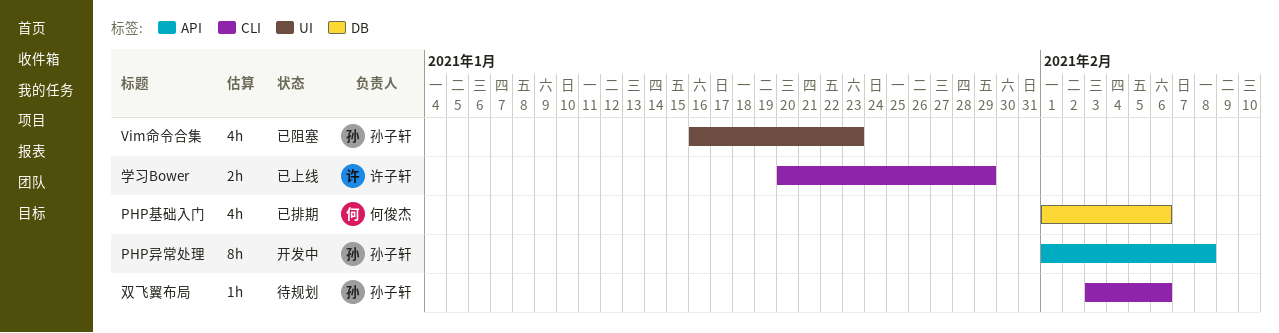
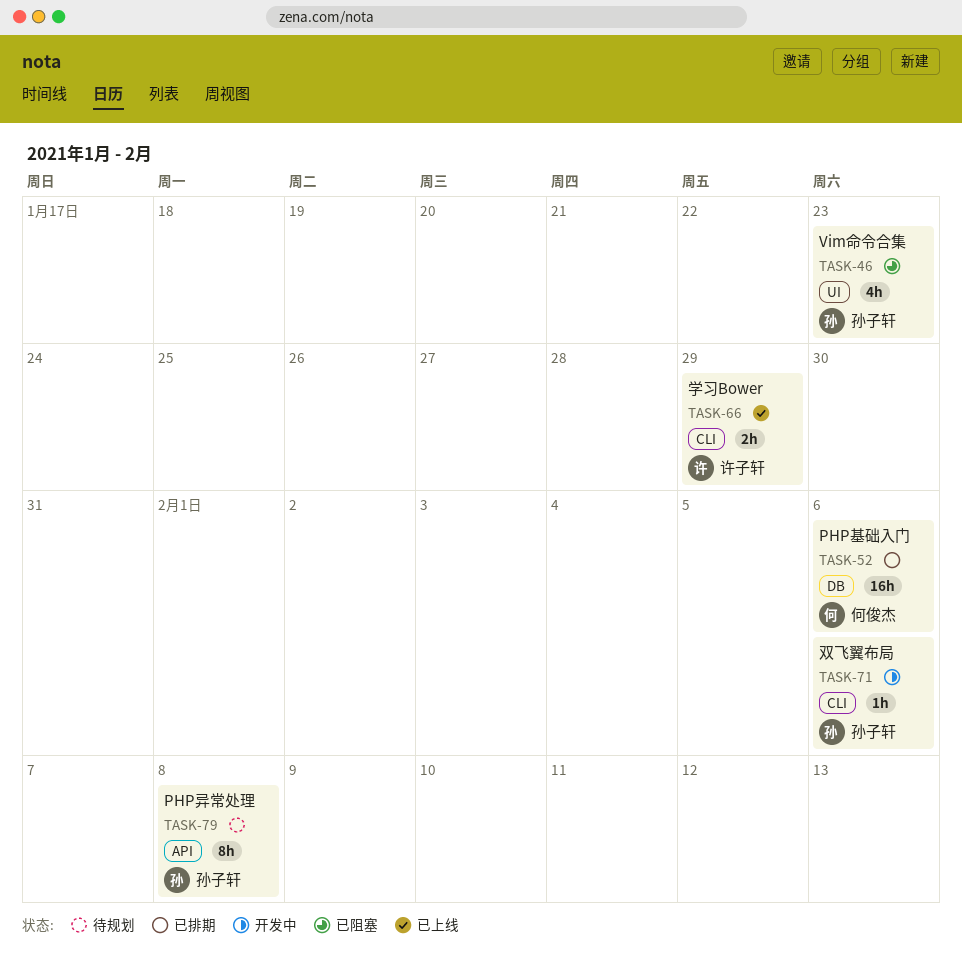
PHP基础入门, estimate: 4h -> 16h
PHP异常处理, status: 开发中 -> 待规划
双飞翼布局, status: 待规划 -> 开发中

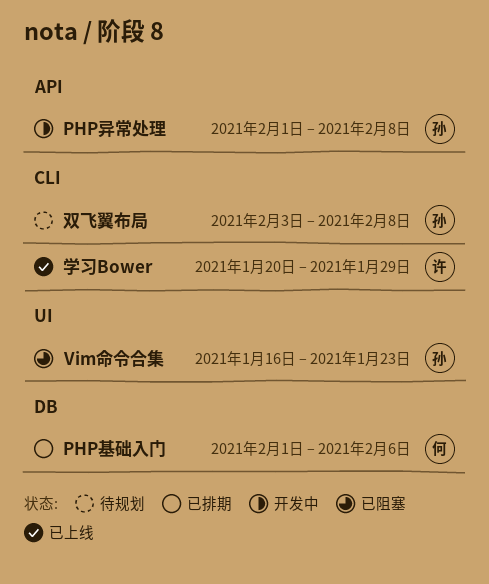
PHP异常处理, status: 待规划 -> 开发中
双飞翼布局, status: 开发中 -> 待规划
双飞翼布局, due: Feb 6 -> Feb 8

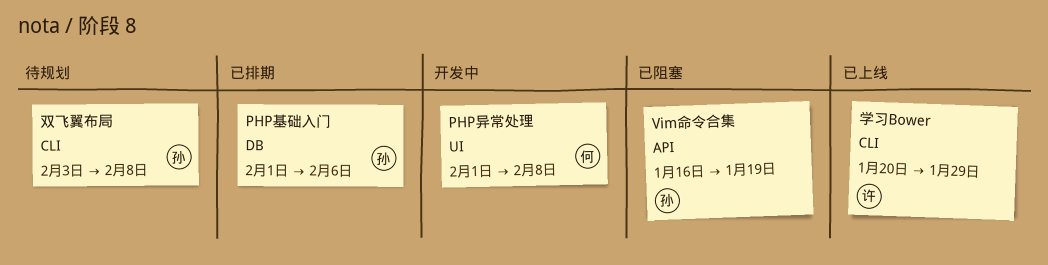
PHP基础入门, owner: 何 -> 孙
PHP异常处理, owner: 孙 -> 何
PHP异常处理, label: API -> UI
Vim命令合集, label: UI -> API
Vim命令合集, due: Jan 23 -> Jan 19

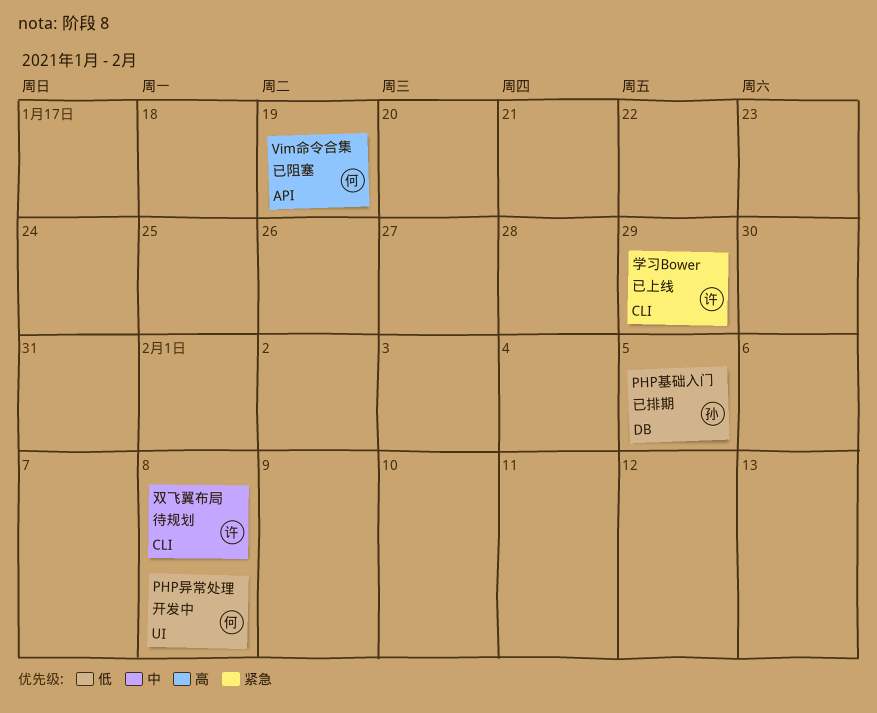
PHP基础入门, due: Feb 6 -> Feb 5
Vim命令合集, owner: 孙 -> 何
双飞翼布局, owner: 孙 -> 许

